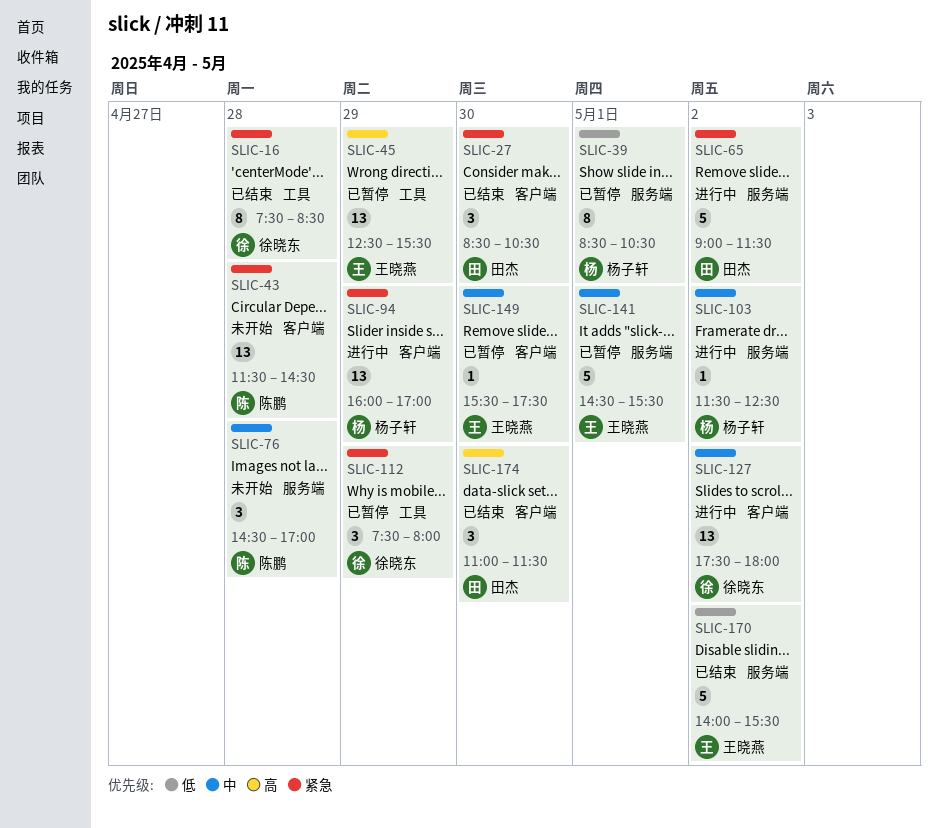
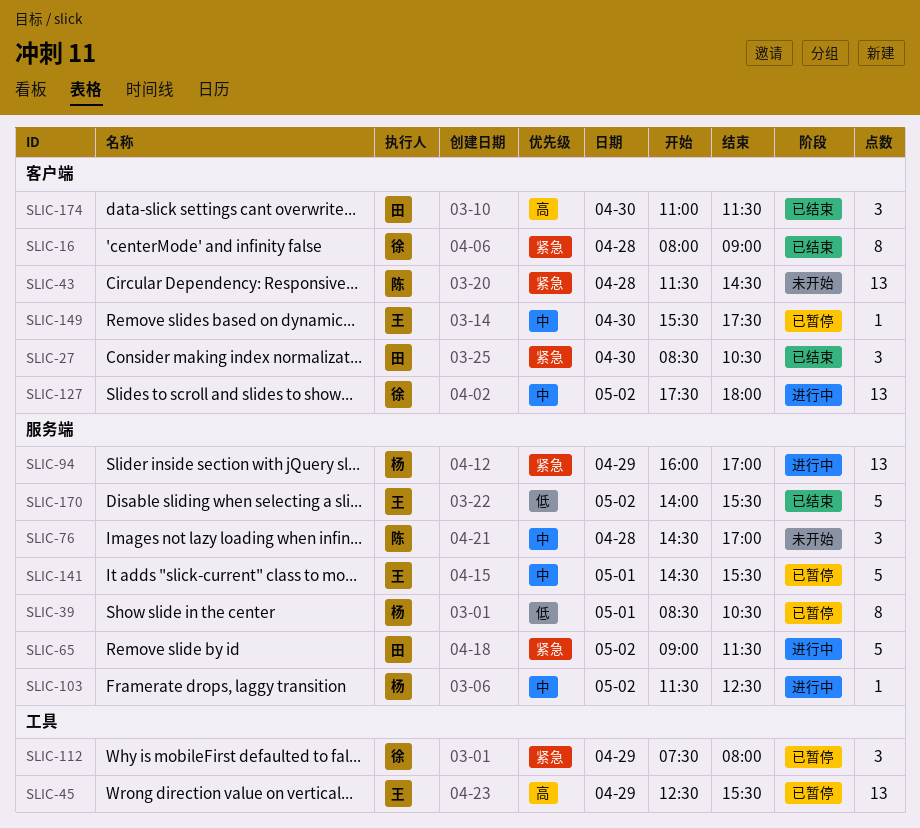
SLIC-16, label: 工具 -> 客户端
SLIC-16, begins: 07:30 -> 08:00
SLIC-16, ends: 08:30 -> 09:00
SLIC-94, label: 客户端 -> 服务端

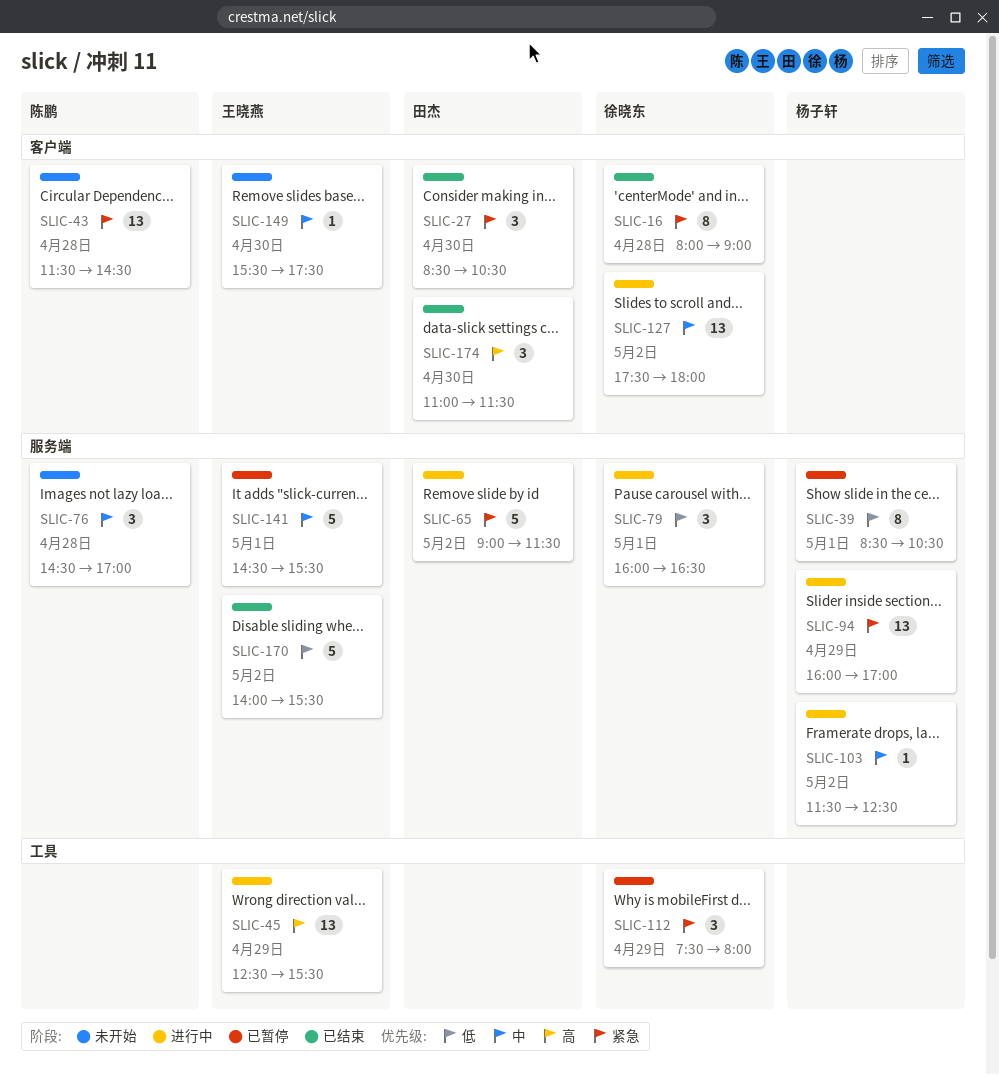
SLIC-45, status: 已暂停 -> 进行中
SLIC-79: none -> present
SLIC-149, status: 已暂停 -> 未开始

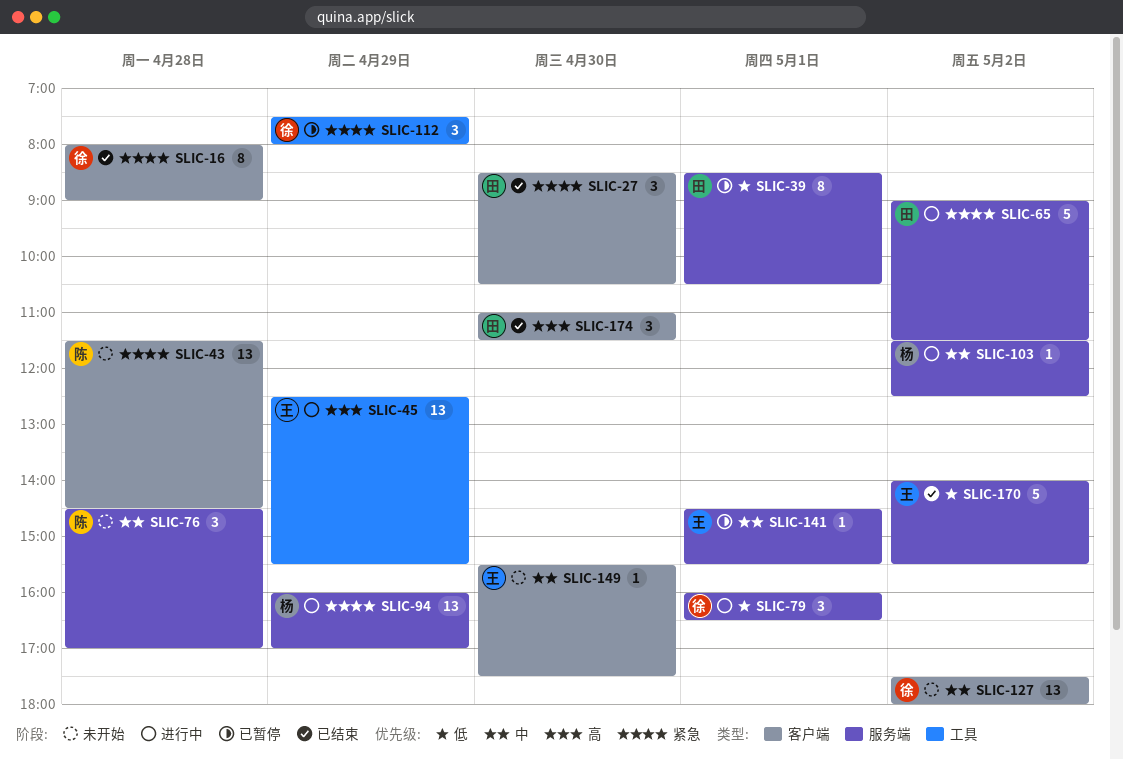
SLIC-39, owner: 杨子轩 -> 田杰
SLIC-127, status: 进行中 -> 未开始
SLIC-141, estimate: 5 -> 1

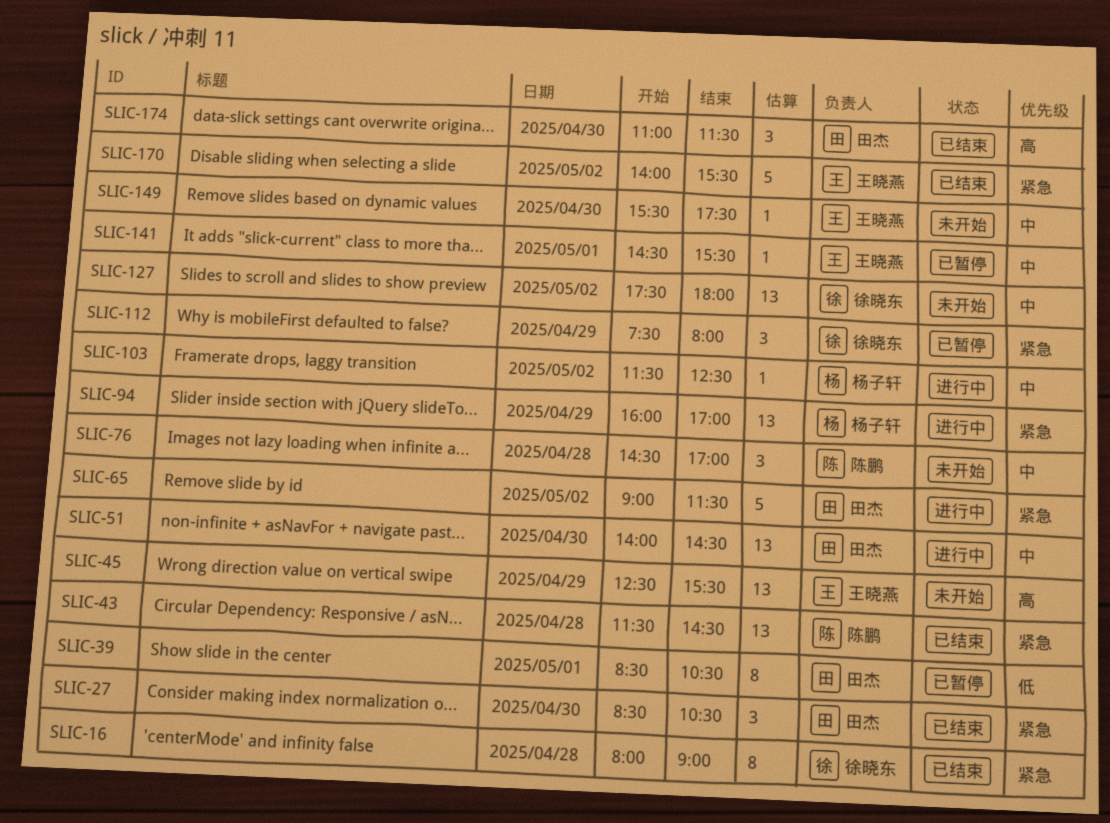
SLIC-43, status: 未开始 -> 已结束
SLIC-45, status: 进行中 -> 未开始
SLIC-51: none -> present
SLIC-79: present -> none
SLIC-170, priority: 低 -> 紧急

